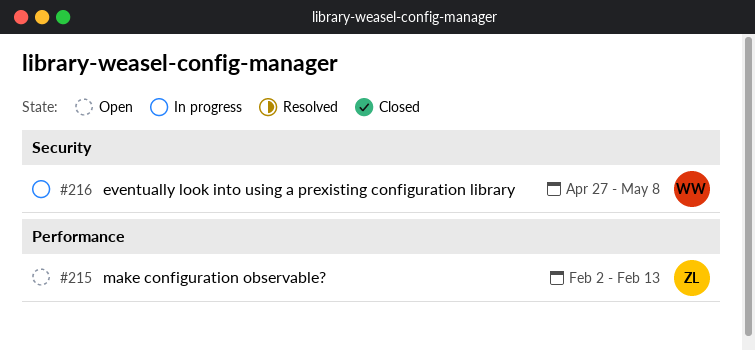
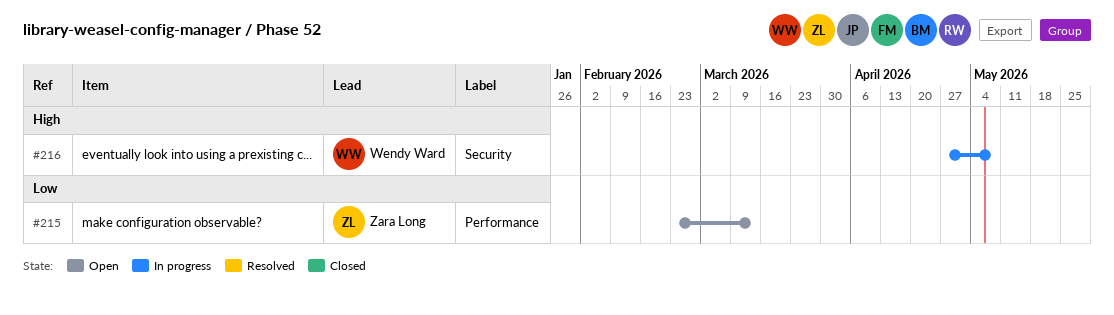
#215, start: Feb 2 -> Feb 23
#215, due: Feb 13 -> Mar 13

